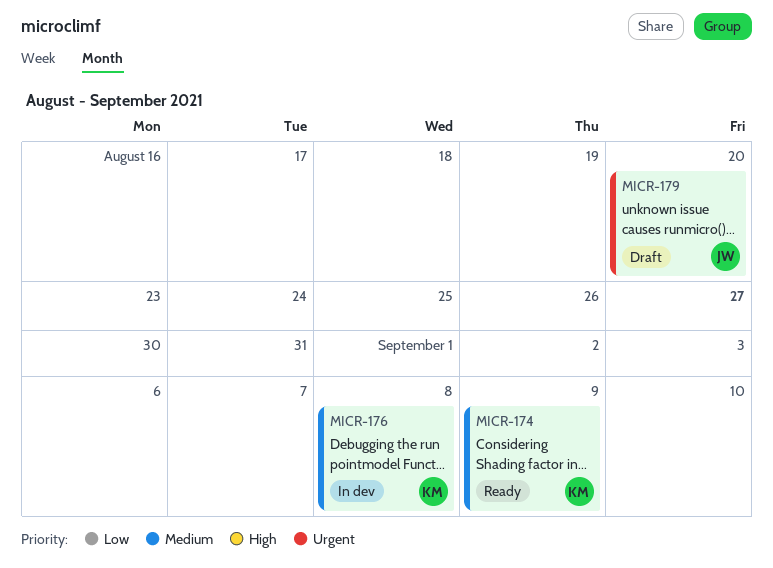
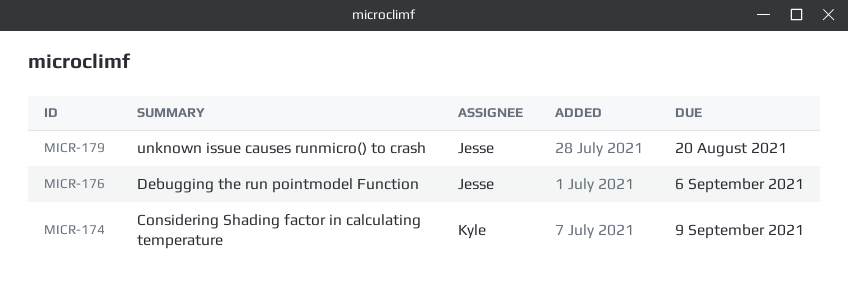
MICR-176, owner: Kyle -> Jesse
MICR-176, due: Sep 8 -> Sep 6

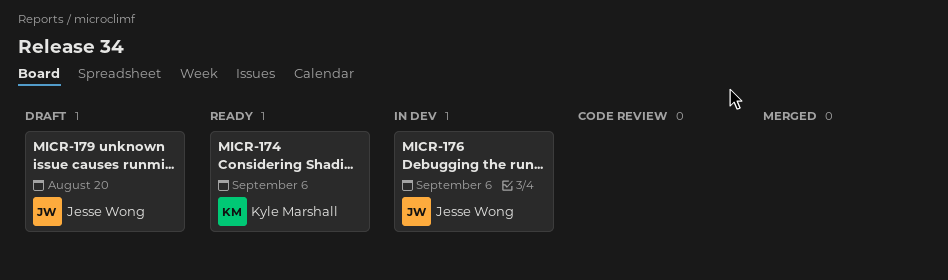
MICR-174, due: Sep 9 -> Sep 6

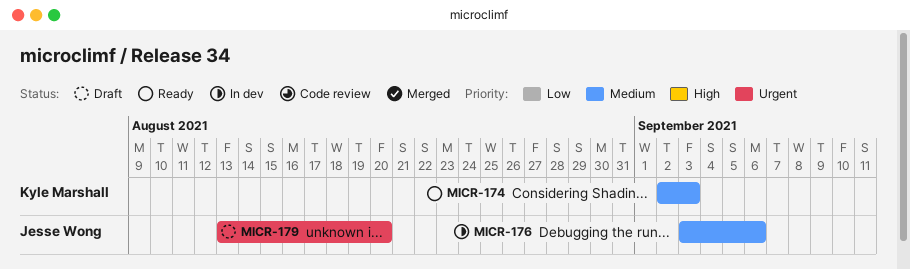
MICR-174, due: Sep 6 -> Sep 3

